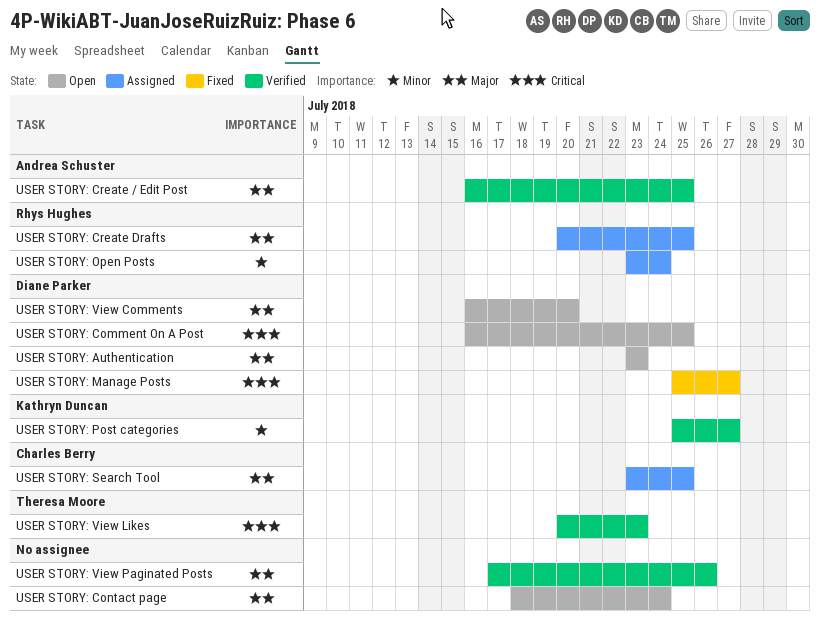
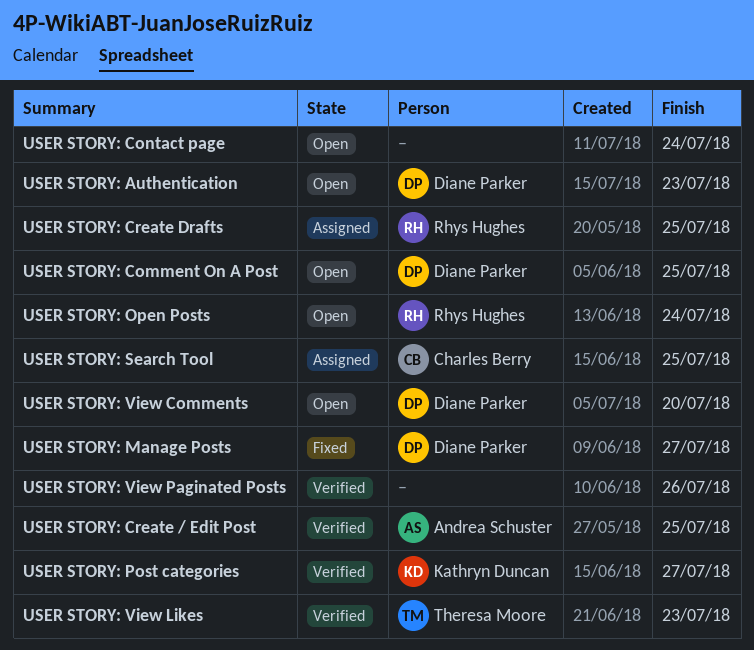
USER STORY: Open Posts, status: Assigned -> Open

